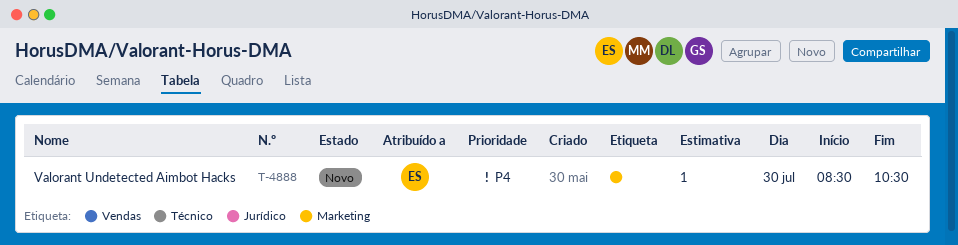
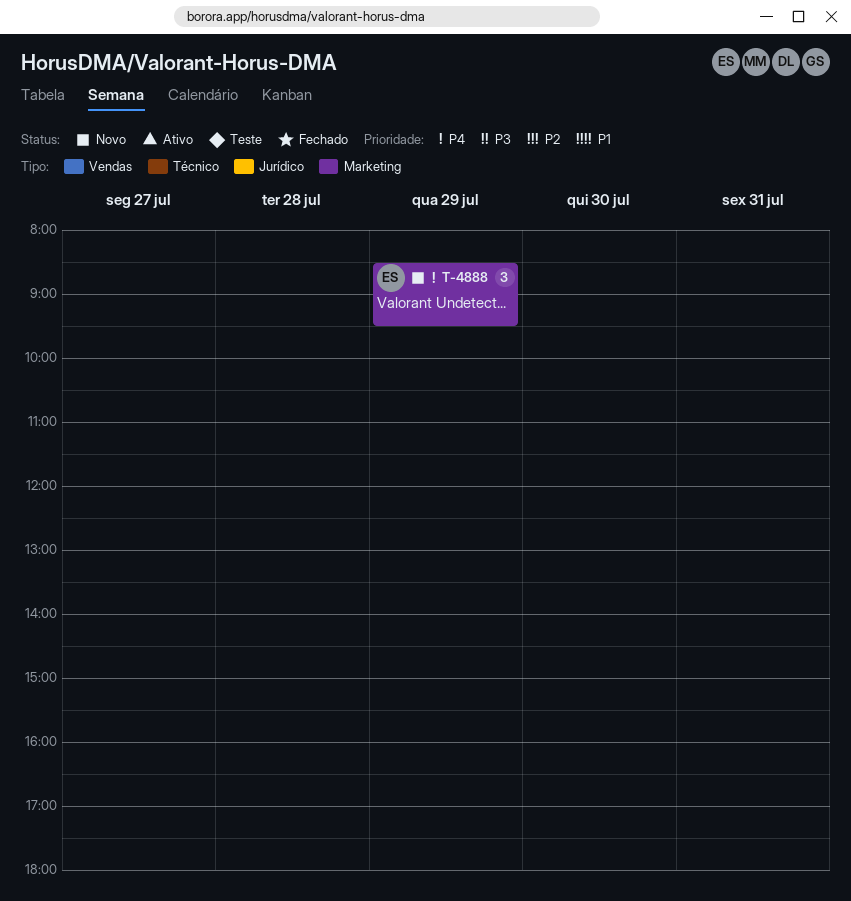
T-4888, estimate: 1 -> 3
T-4888, day: Jul 30 -> Jul 29
T-4888, ends: 10:30 -> 09:30

